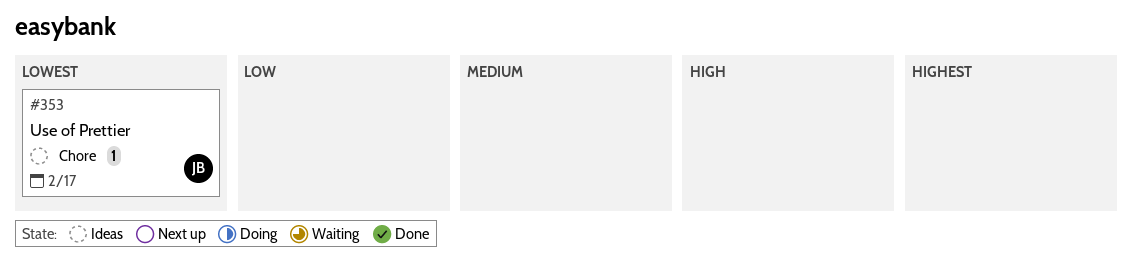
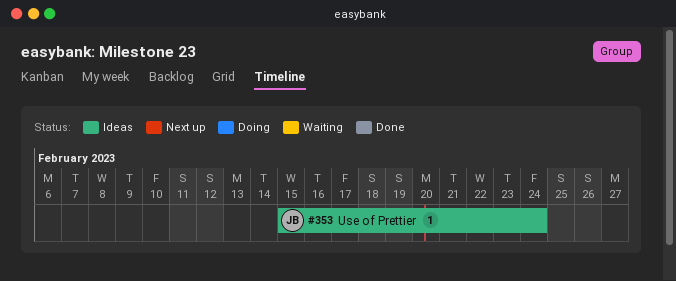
#353, due: Feb 17 -> Feb 24

